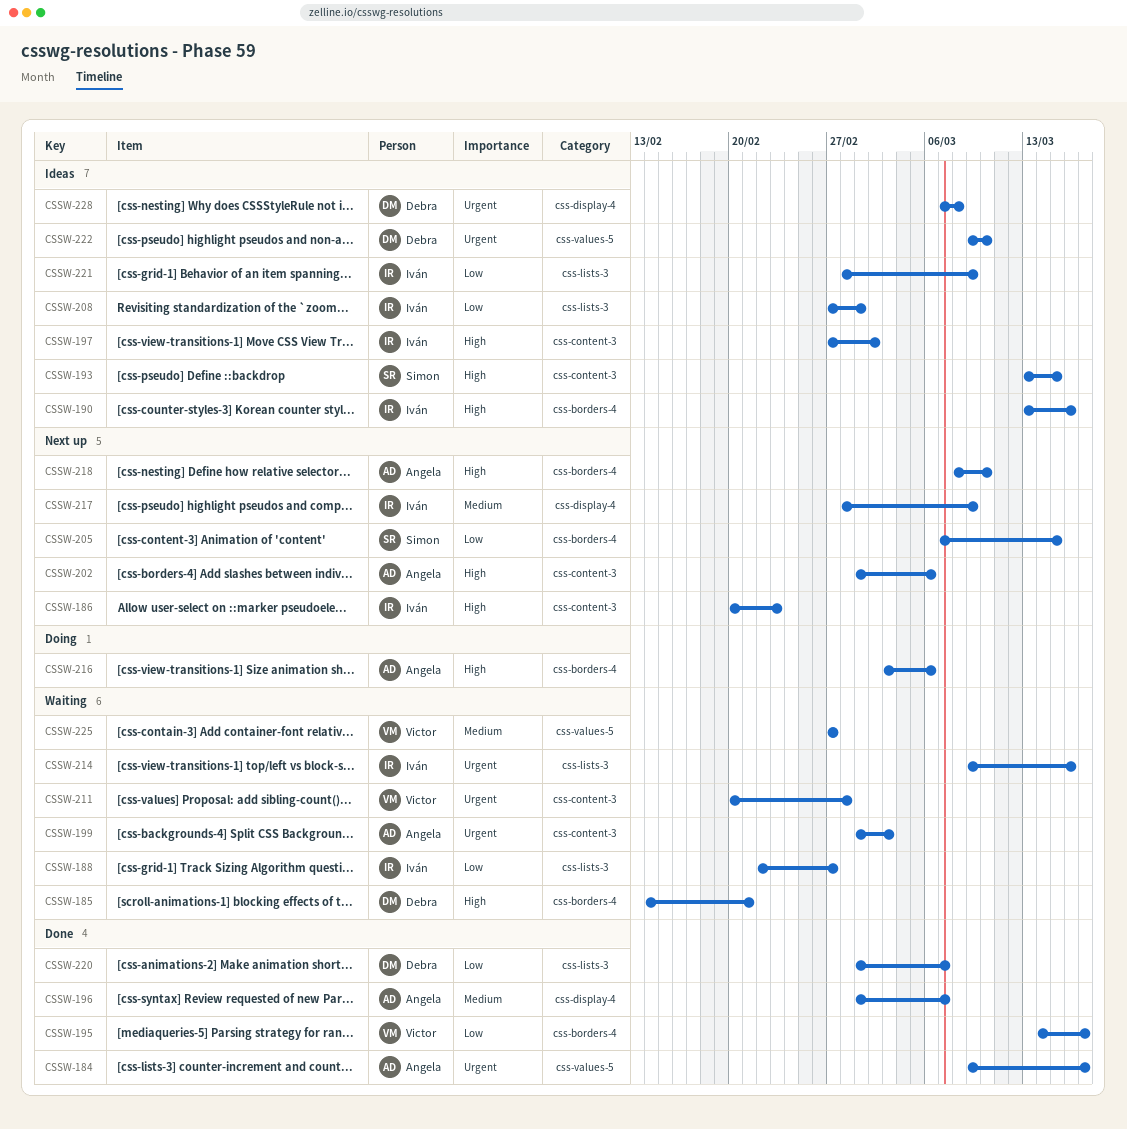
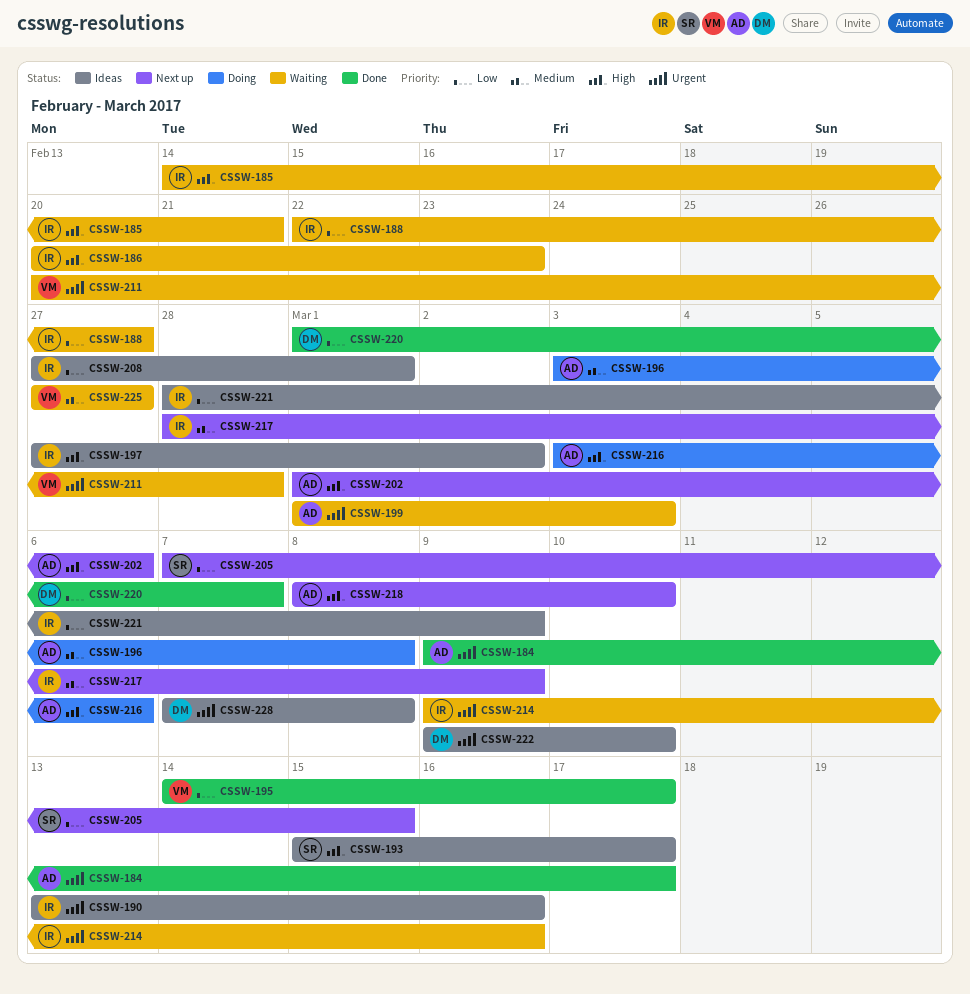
CSSW-185, owner: Debra -> Iván
CSSW-186, status: Next up -> Waiting
CSSW-190, priority: High -> Urgent
CSSW-193, start: Mar 13 -> Mar 15
CSSW-193, due: Mar 15 -> Mar 17
CSSW-196, status: Done -> Doing
CSSW-196, start: Mar 1 -> Mar 3
CSSW-196, due: Mar 7 -> Mar 8

